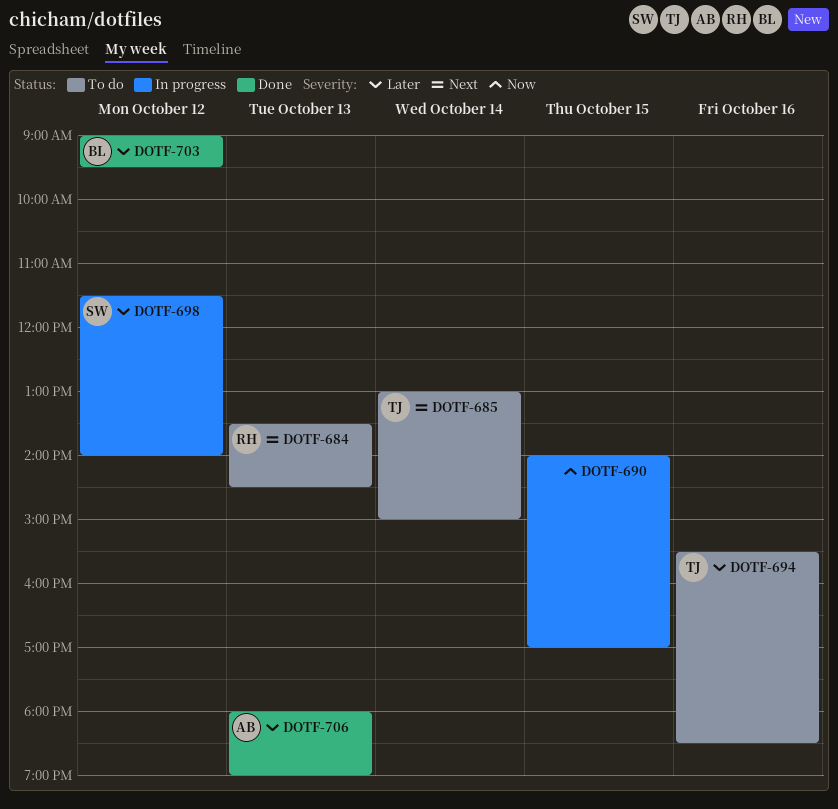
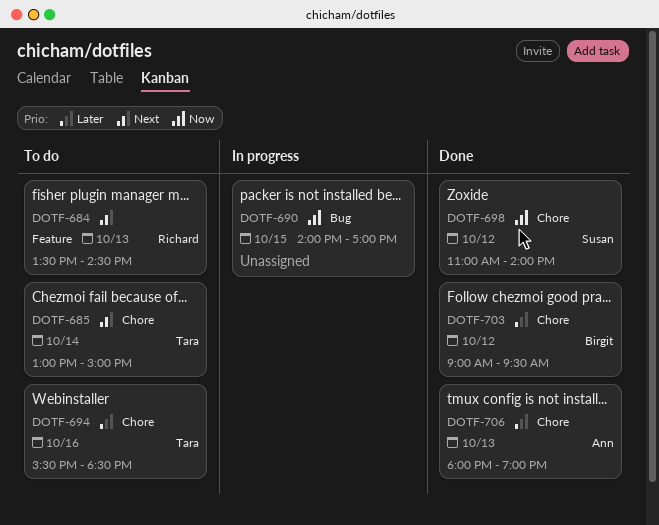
DOTF-698, status: In progress -> Done
DOTF-698, priority: Later -> Now
DOTF-698, begins: 11:30 -> 11:00

